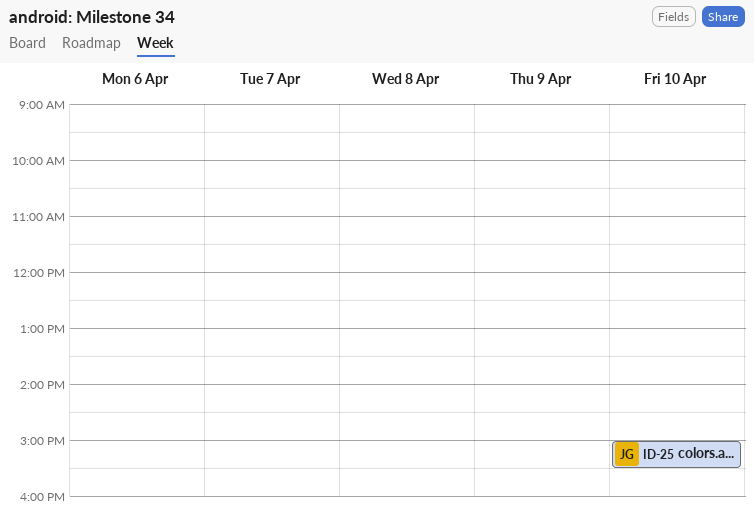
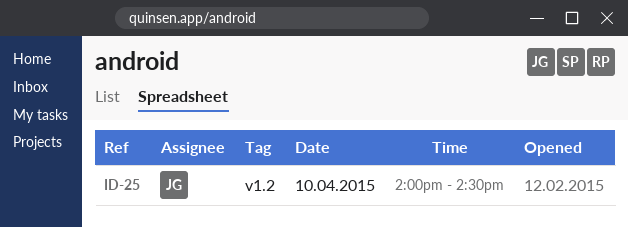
ID-25, begins: 15:00 -> 14:00
ID-25, ends: 15:30 -> 14:30

